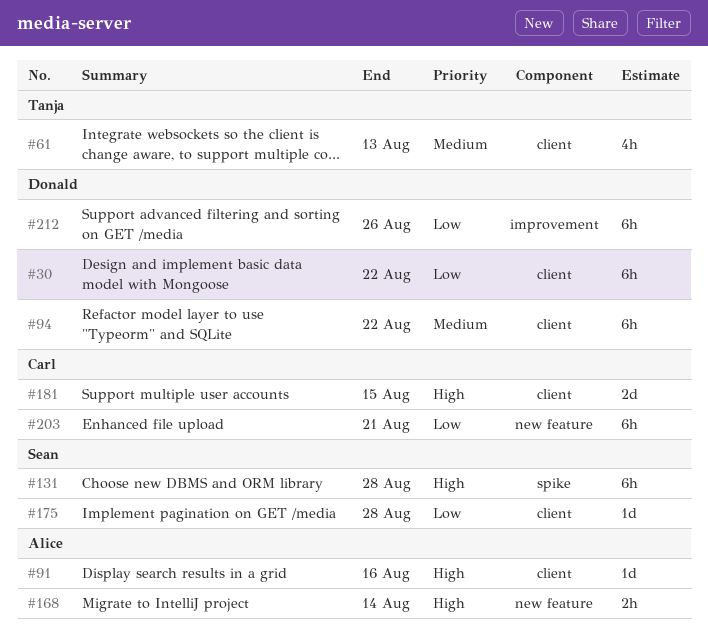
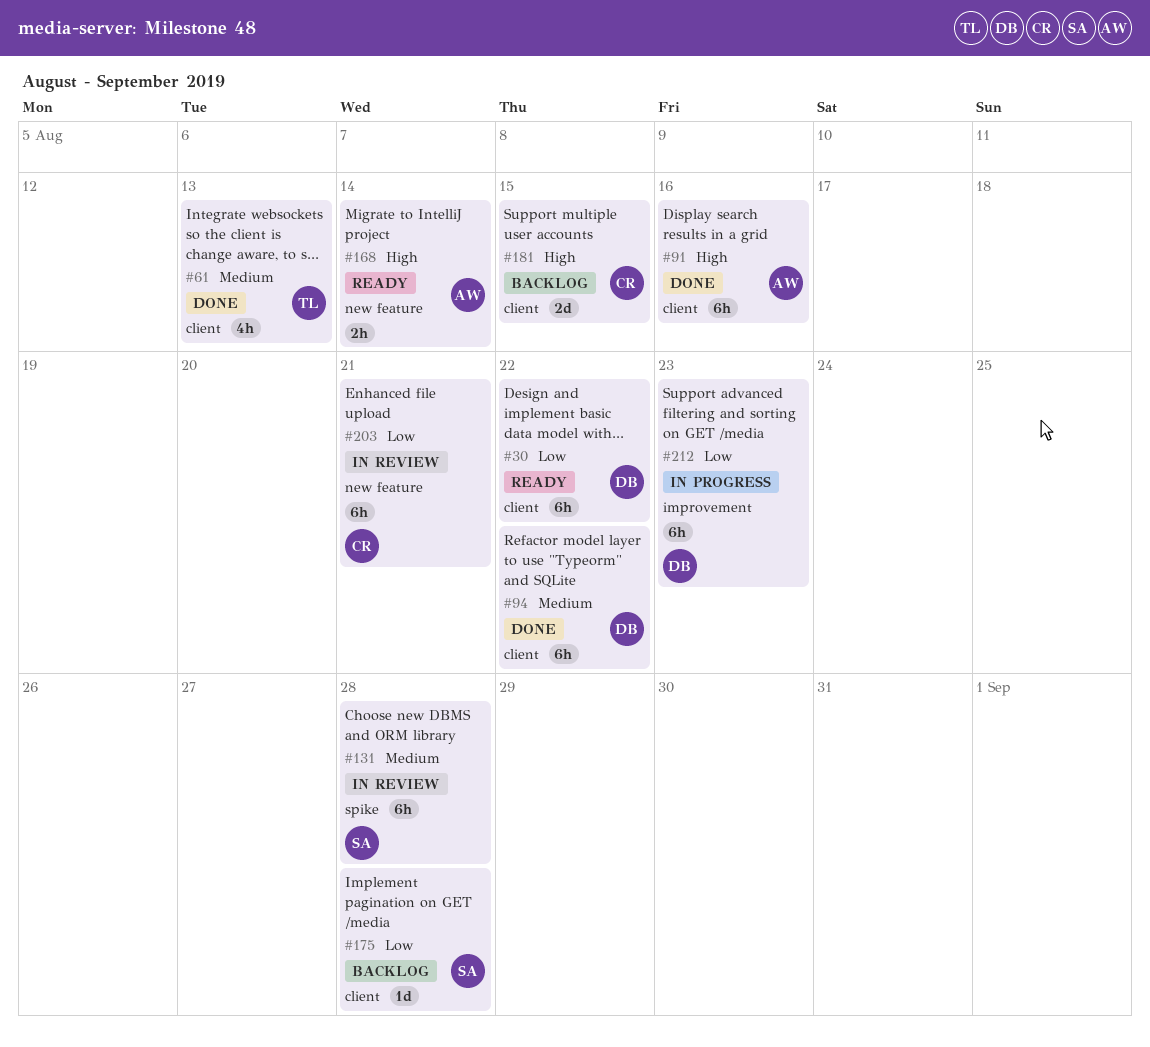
#91, estimate: 1d -> 6h
#131, priority: High -> Medium
#212, due: Aug 26 -> Aug 23

